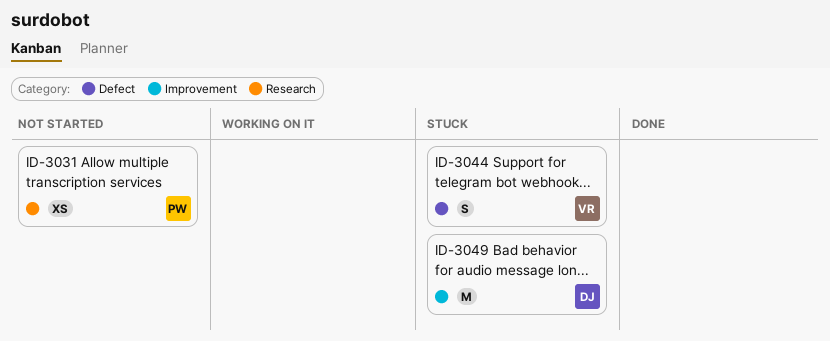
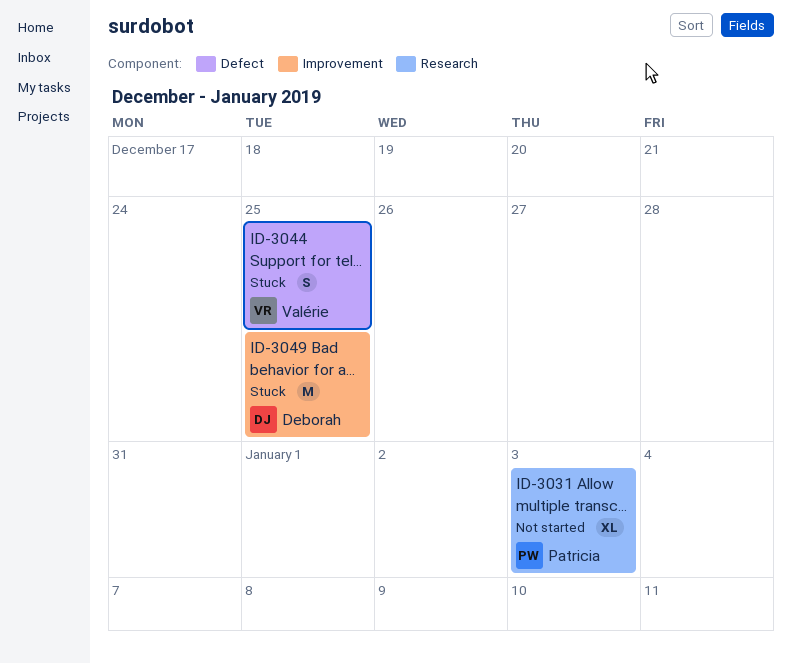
ID-3031, estimate: XS -> XL

